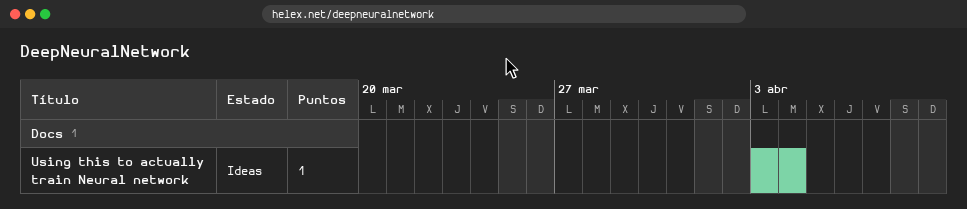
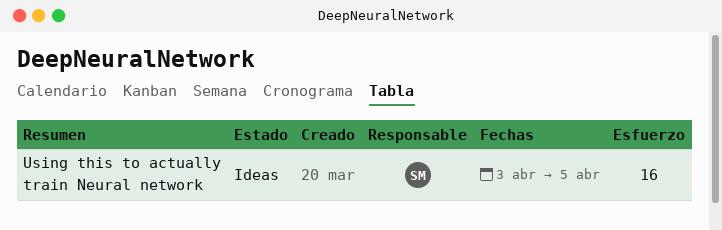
Using this to actually train Neural network, estimate: 1 -> 16
Using this to actually train Neural network, due: Apr 4 -> Apr 5

